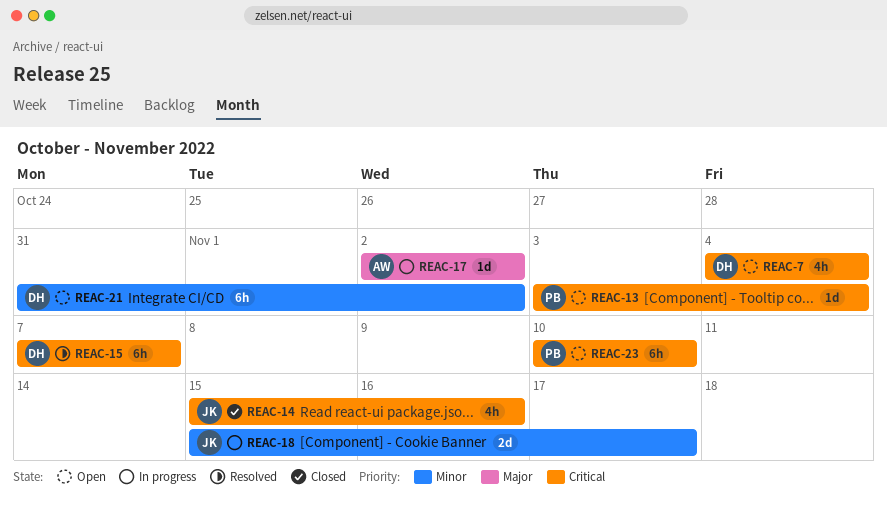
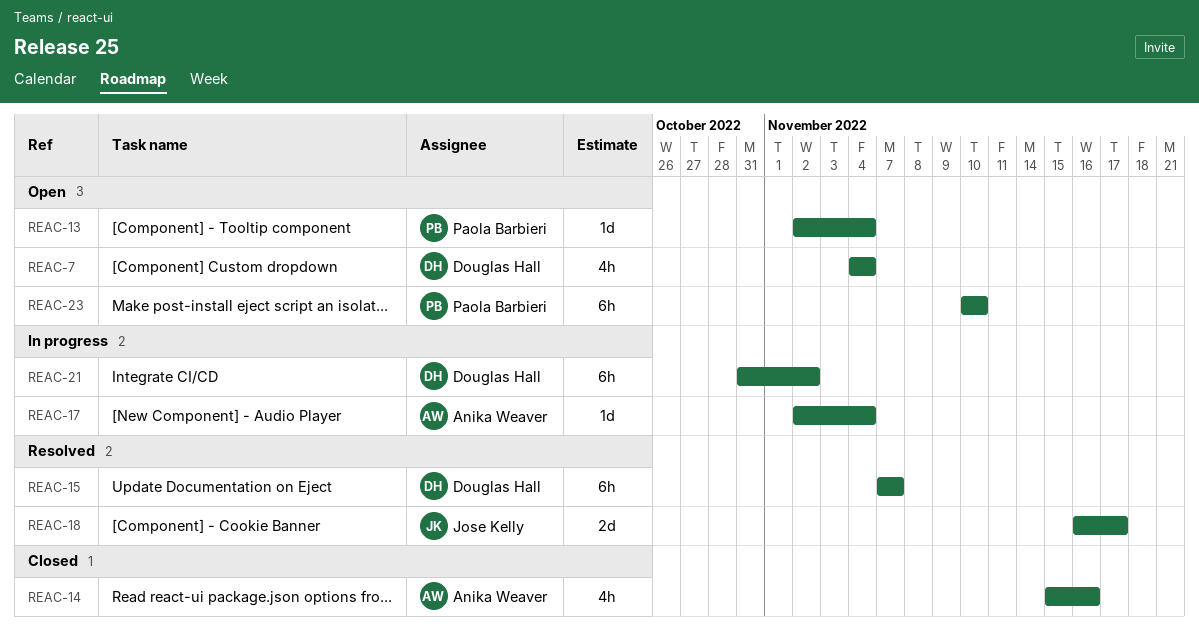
REAC-13, start: Nov 3 -> Nov 2
REAC-14, owner: Jose Kelly -> Anika Weaver
REAC-17, due: Nov 2 -> Nov 4
REAC-18, status: In progress -> Resolved
REAC-18, start: Nov 15 -> Nov 16
REAC-21, status: Open -> In progress

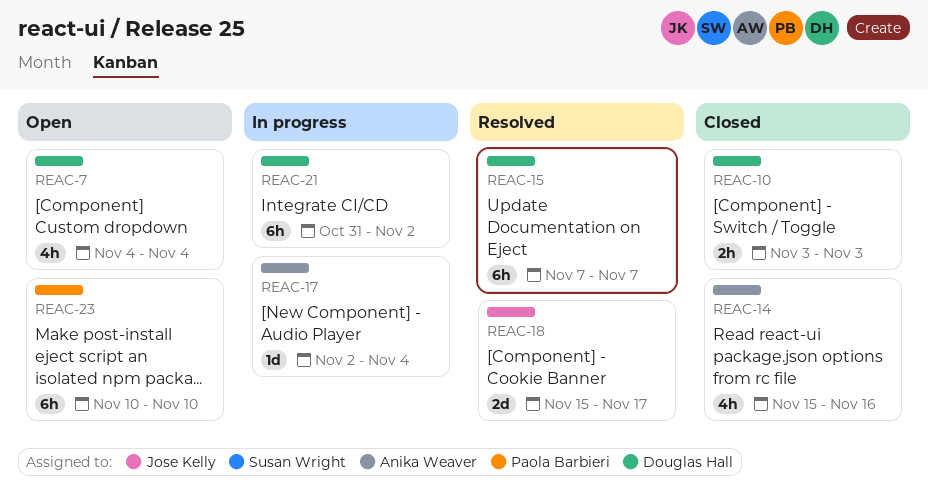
REAC-10: none -> present
REAC-13: present -> none
REAC-18, start: Nov 16 -> Nov 15

